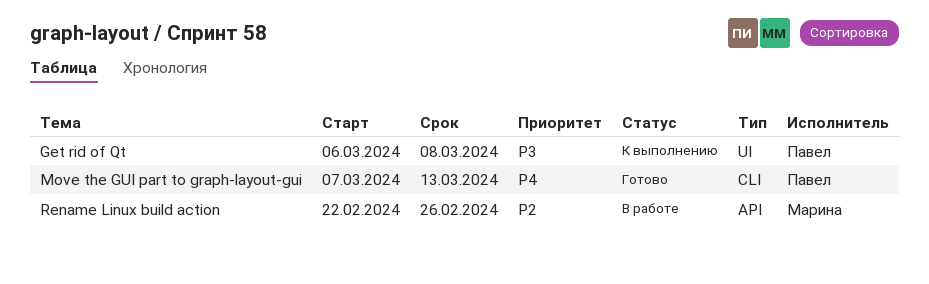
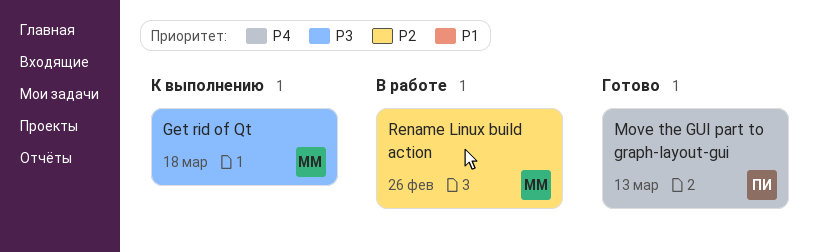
Get rid of Qt, owner: Павел -> Марина
Get rid of Qt, due: Mar 8 -> Mar 18

